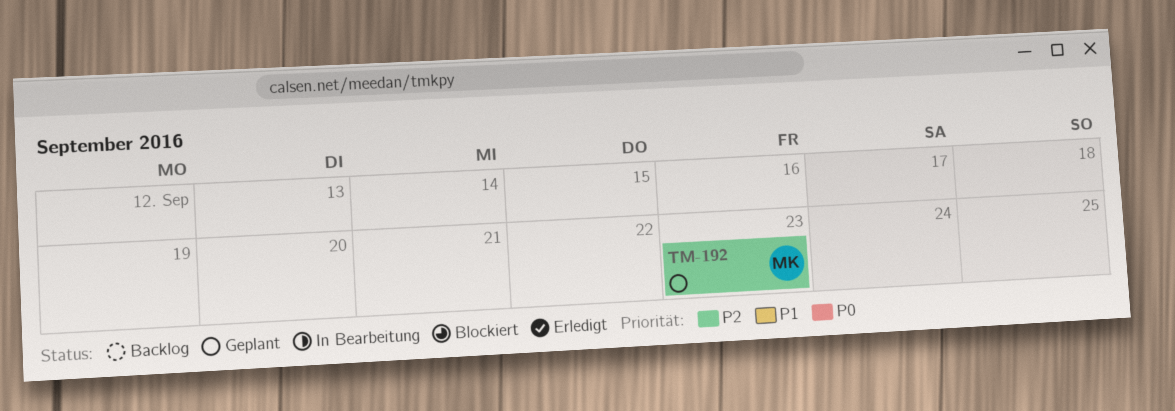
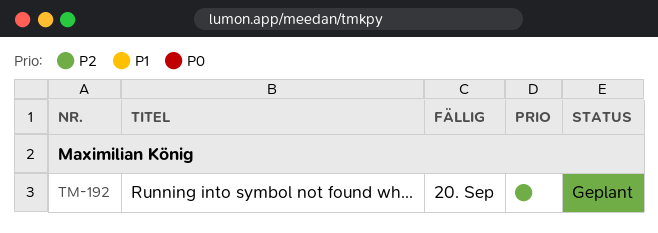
TM-192, due: Sep 23 -> Sep 20

